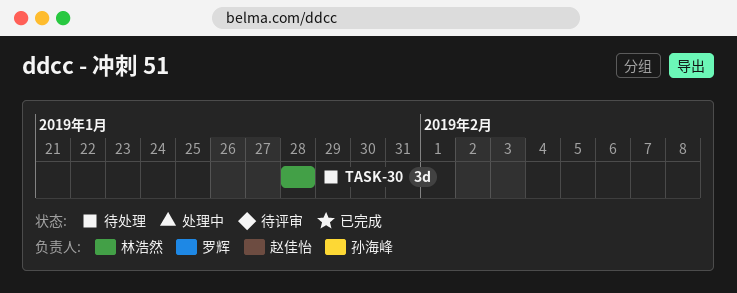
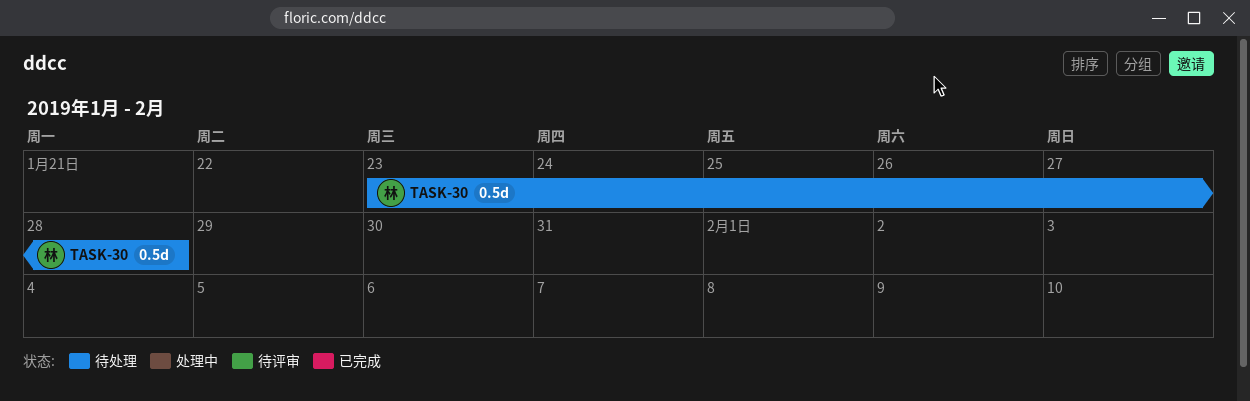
TASK-30, estimate: 3d -> 0.5d
TASK-30, start: Jan 28 -> Jan 23

